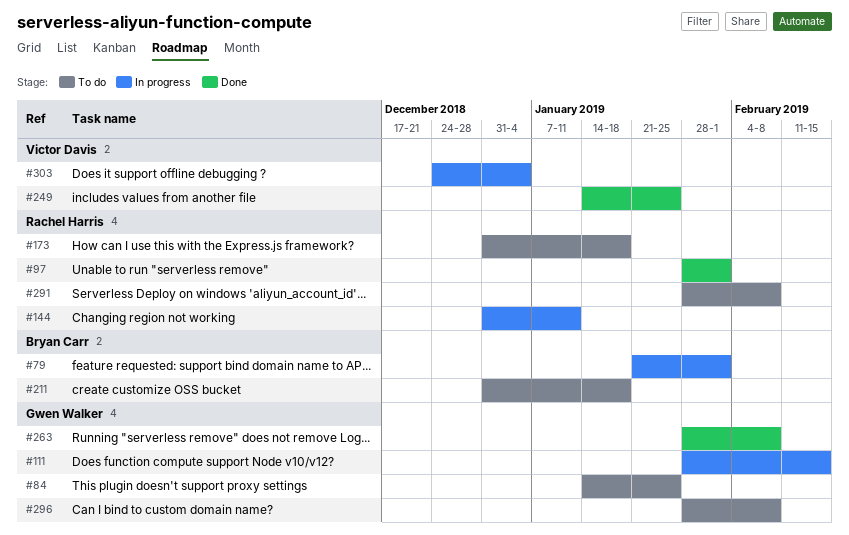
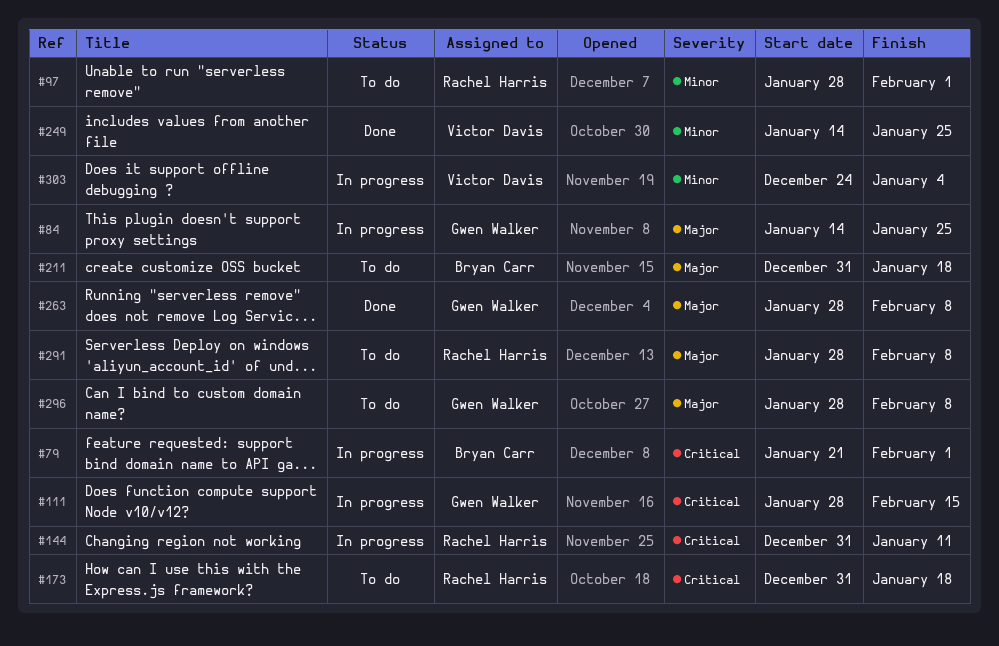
#84, status: To do -> In progress
#97, status: Done -> To do

